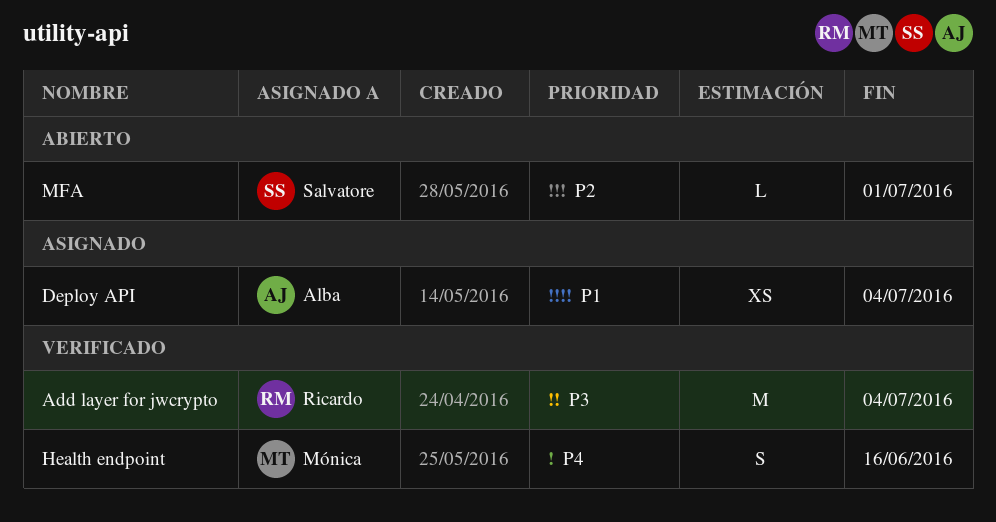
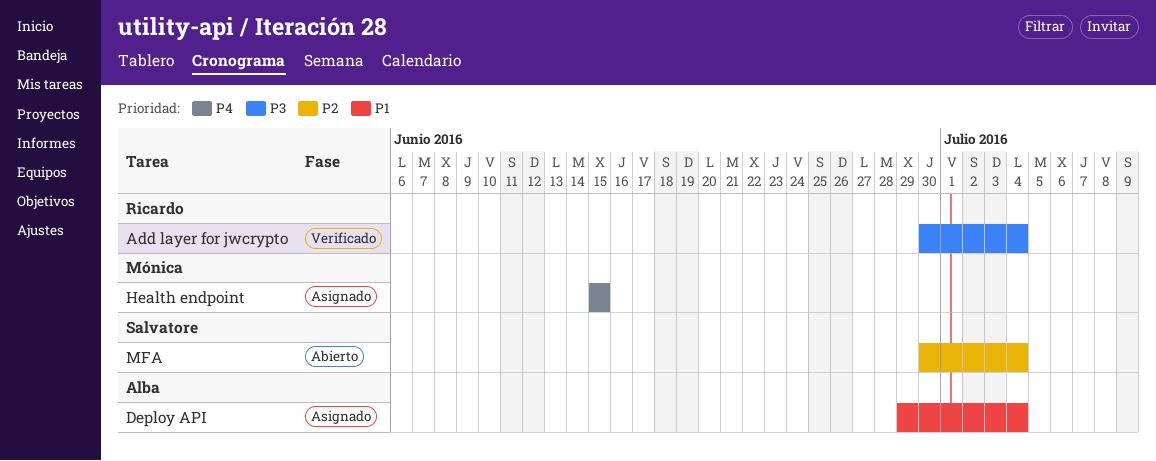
Health endpoint, status: Verificado -> Asignado
Health endpoint, due: Jun 16 -> Jun 15
MFA, due: Jul 1 -> Jul 4

